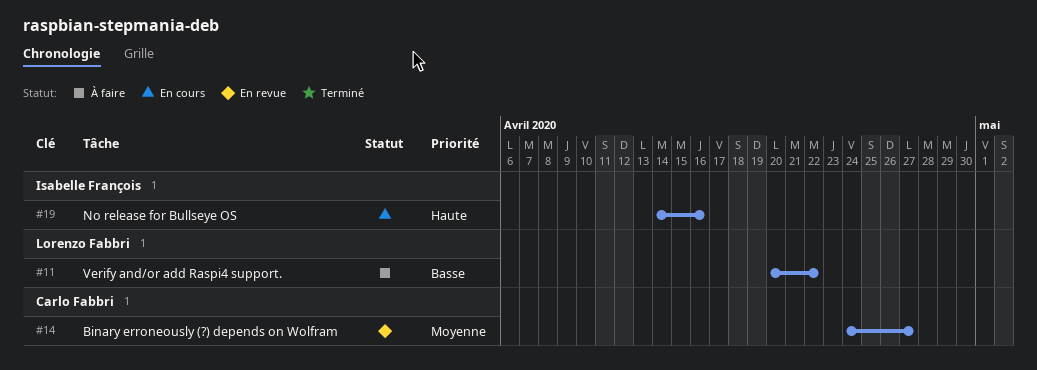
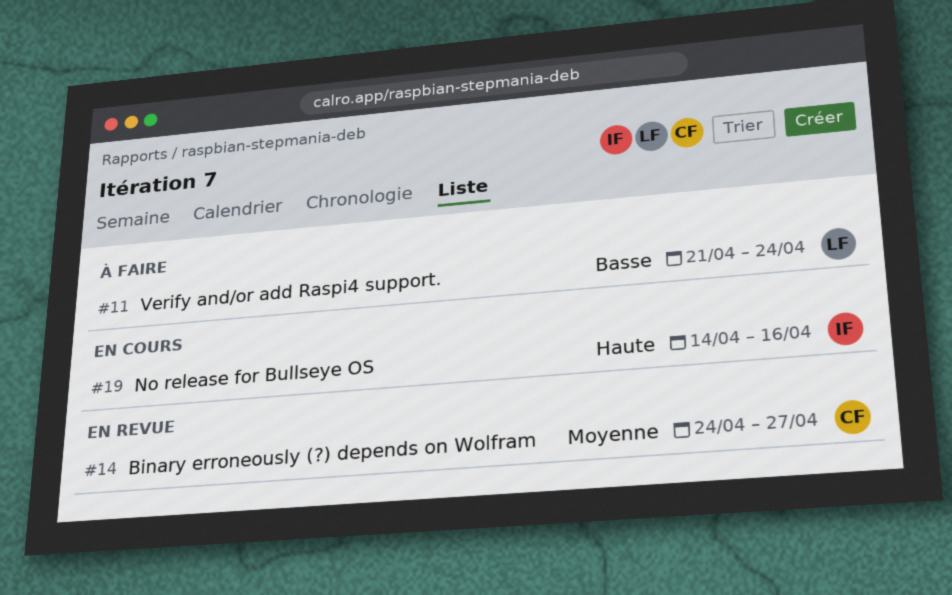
#11, start: Apr 20 -> Apr 21
#11, due: Apr 22 -> Apr 24

